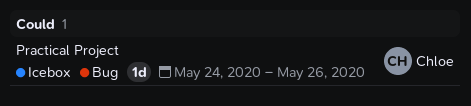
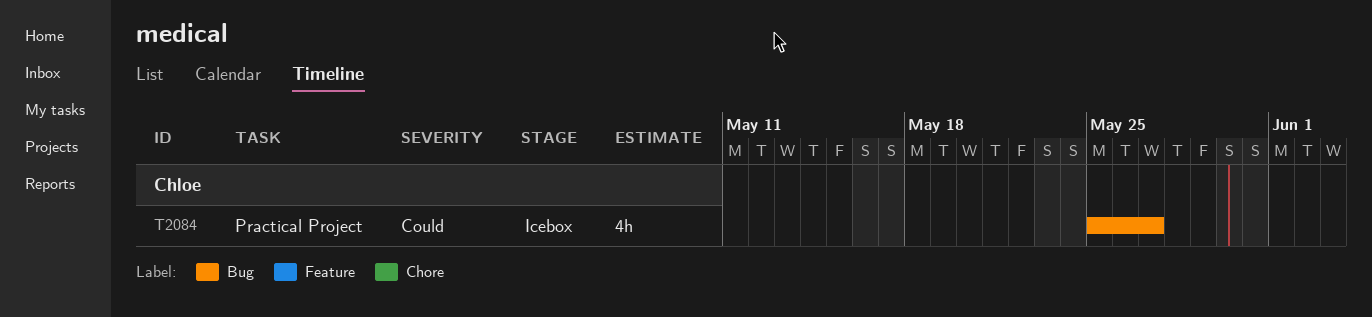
Practical Project, estimate: 1d -> 4h
Practical Project, start: May 24 -> May 25
Practical Project, due: May 26 -> May 27

